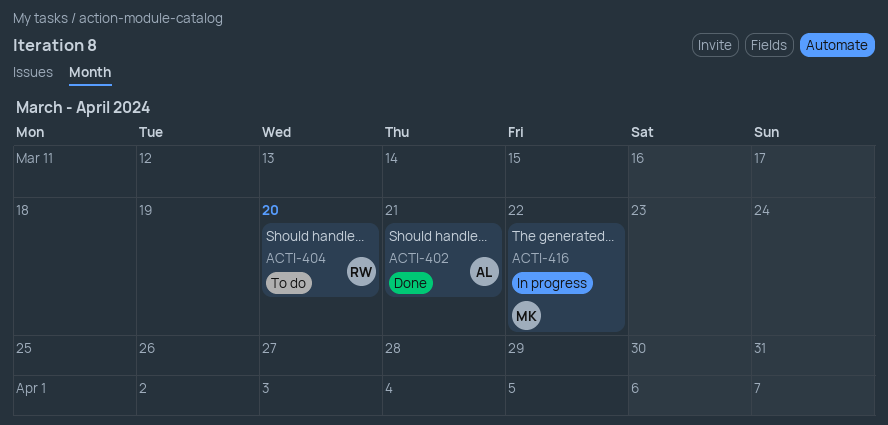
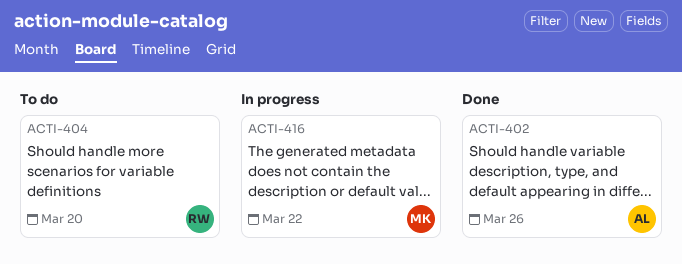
ACTI-402, due: Mar 21 -> Mar 26

